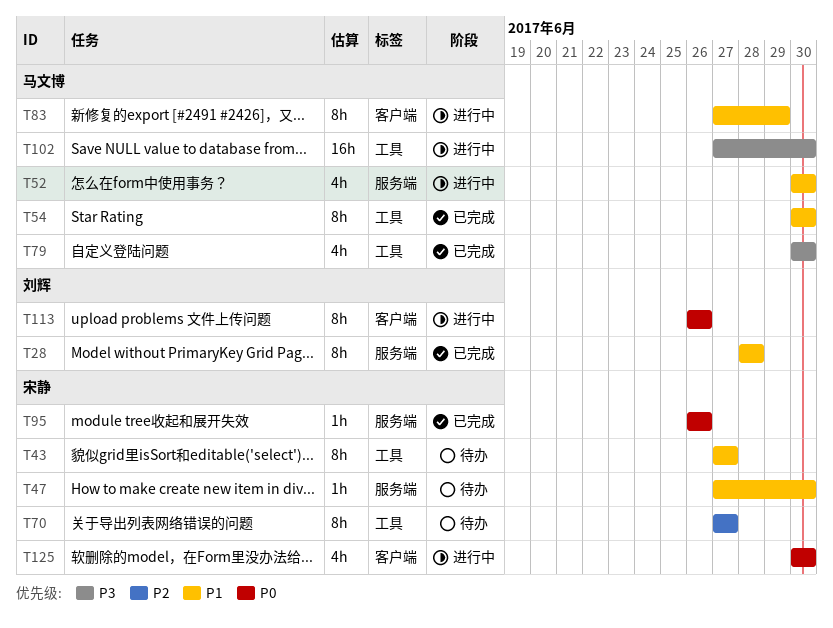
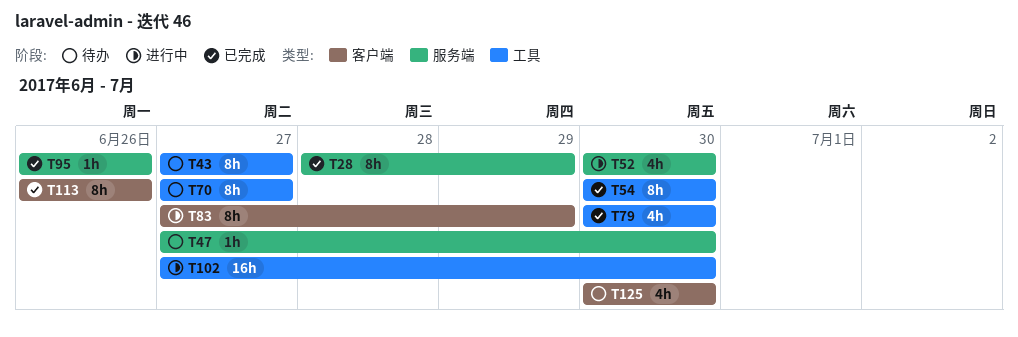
T28, due: Jun 28 -> Jun 29
T113, status: 进行中 -> 已完成
T125, status: 进行中 -> 待办

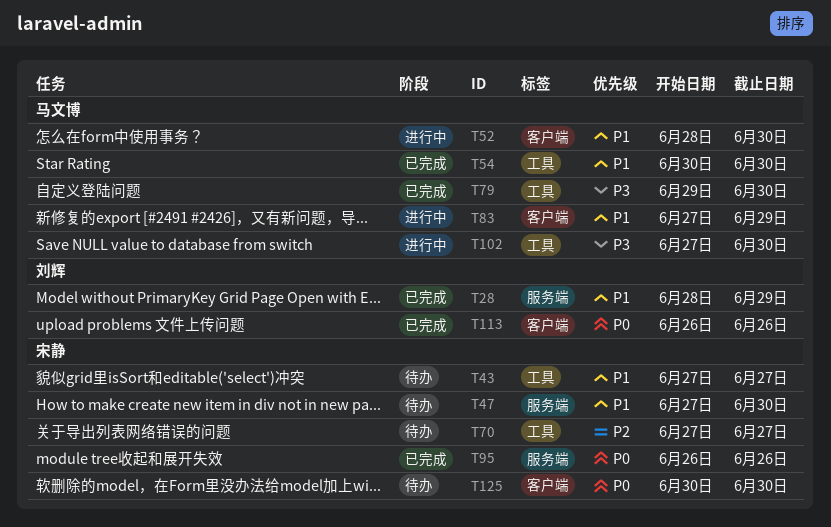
T52, label: 服务端 -> 客户端
T52, start: Jun 30 -> Jun 28
T79, start: Jun 30 -> Jun 29

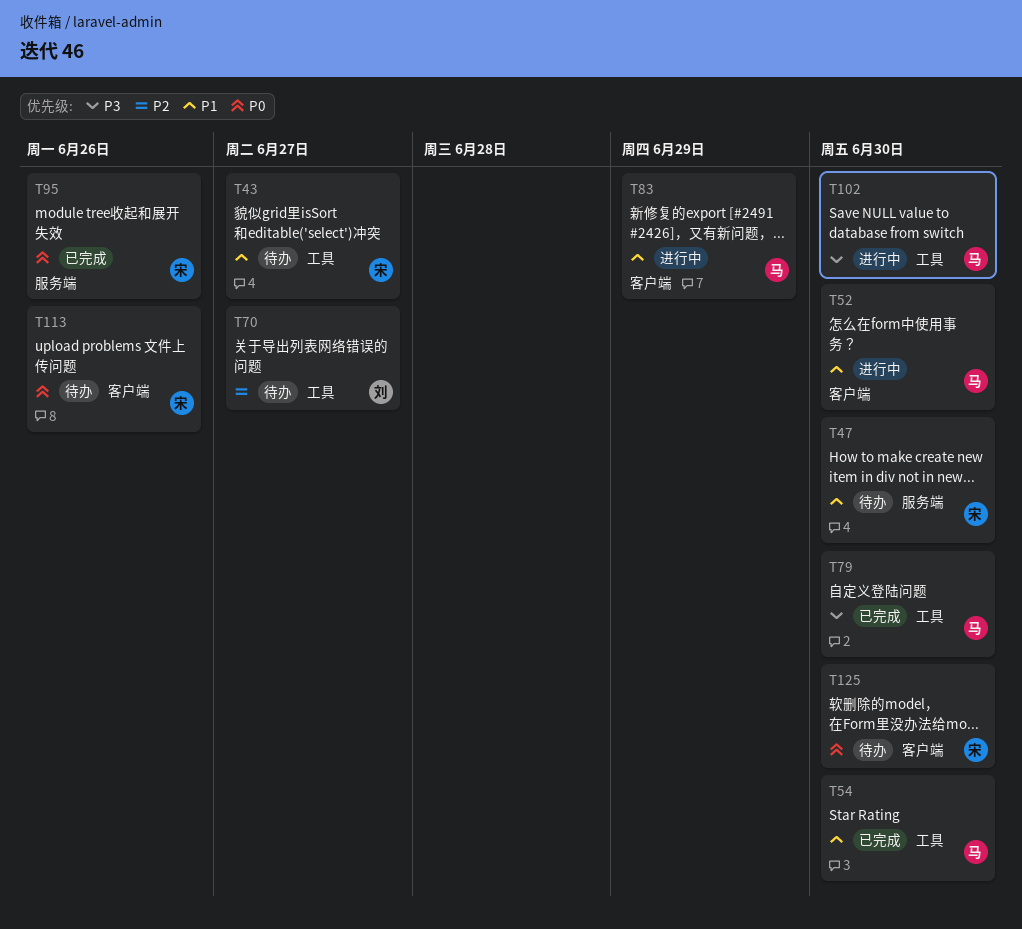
T28: present -> none
T70, owner: 宋静 -> 刘辉
T113, status: 已完成 -> 待办
T113, owner: 刘辉 -> 宋静

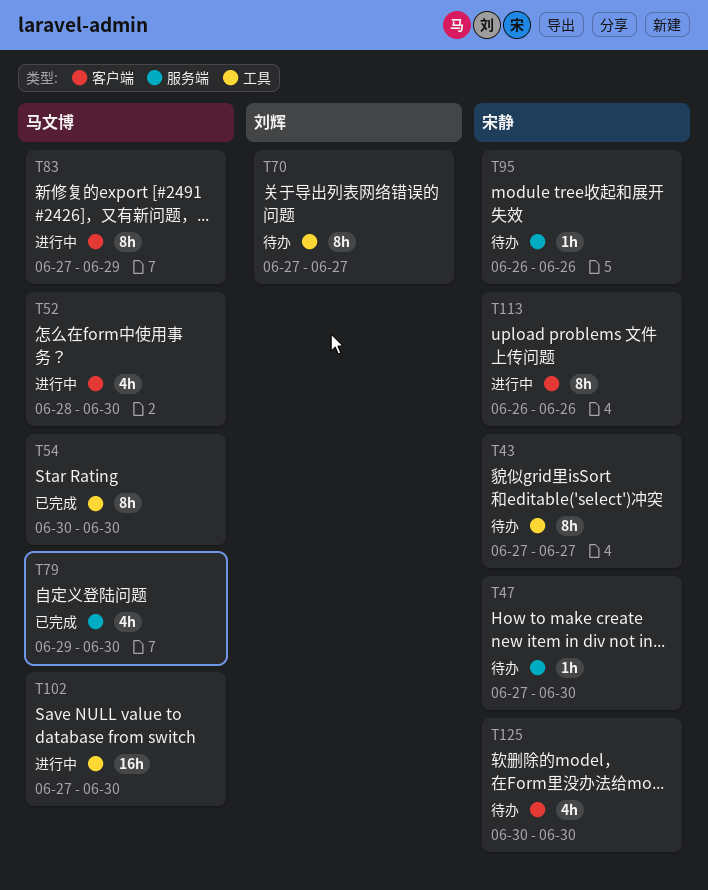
T79, label: 工具 -> 服务端
T95, status: 已完成 -> 待办
T113, status: 待办 -> 进行中

